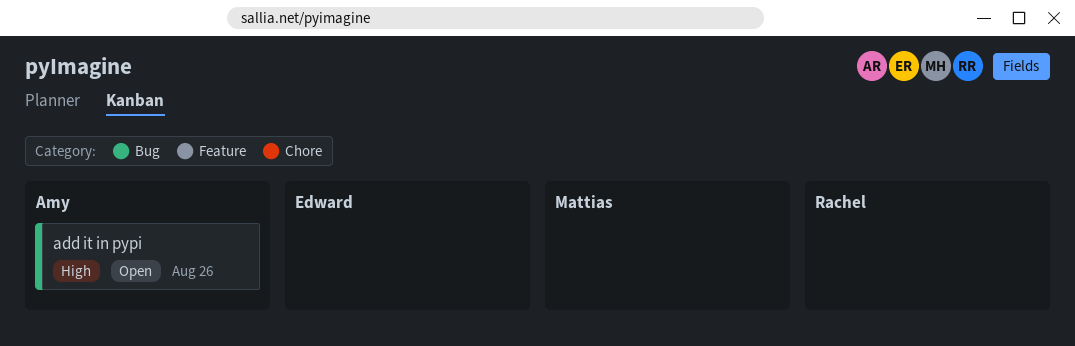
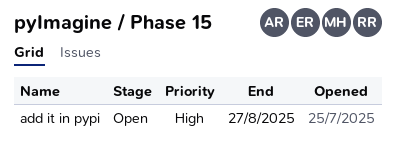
add it in pypi, due: Aug 26 -> Aug 27

